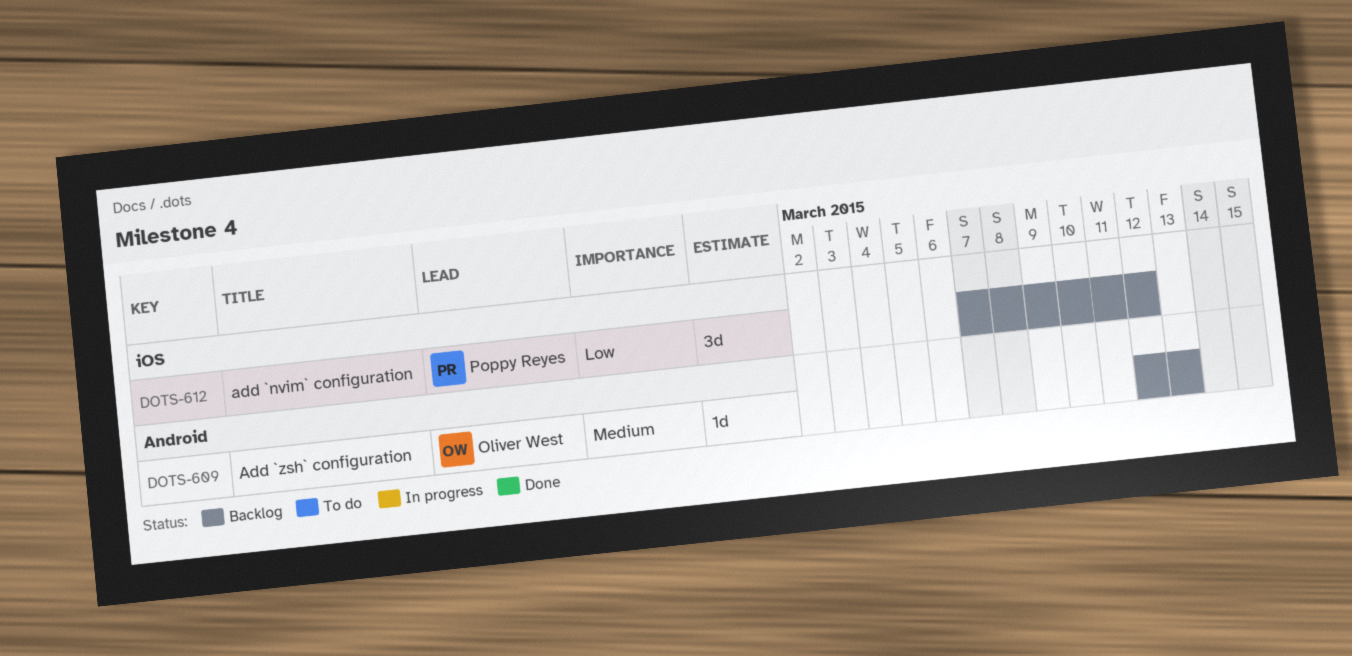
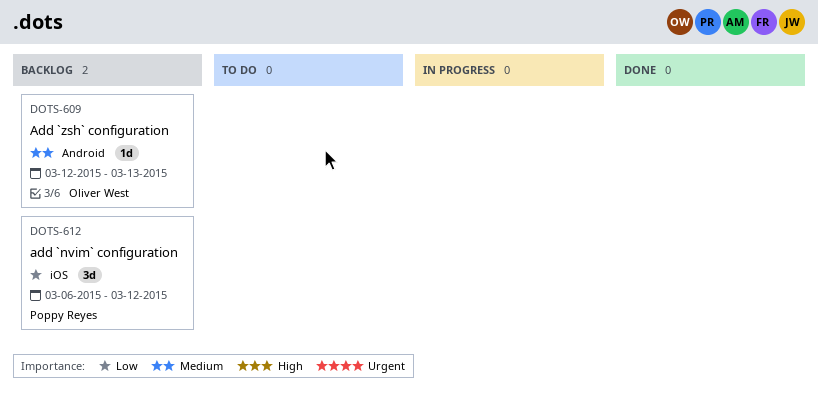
DOTS-612, start: Mar 7 -> Mar 6

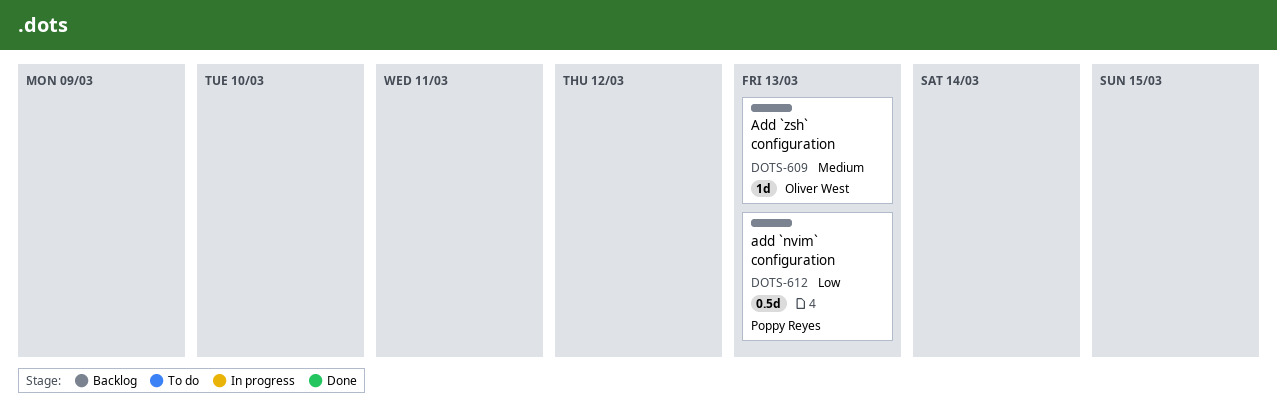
DOTS-612, estimate: 3d -> 0.5d
DOTS-612, due: Mar 12 -> Mar 13

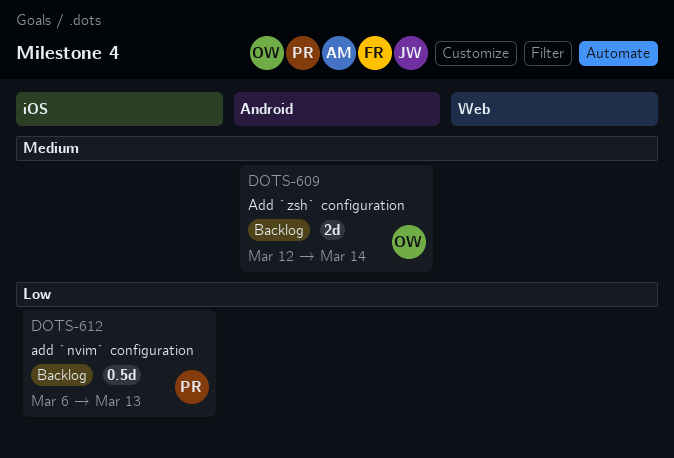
DOTS-609, estimate: 1d -> 2d
DOTS-609, due: Mar 13 -> Mar 14

